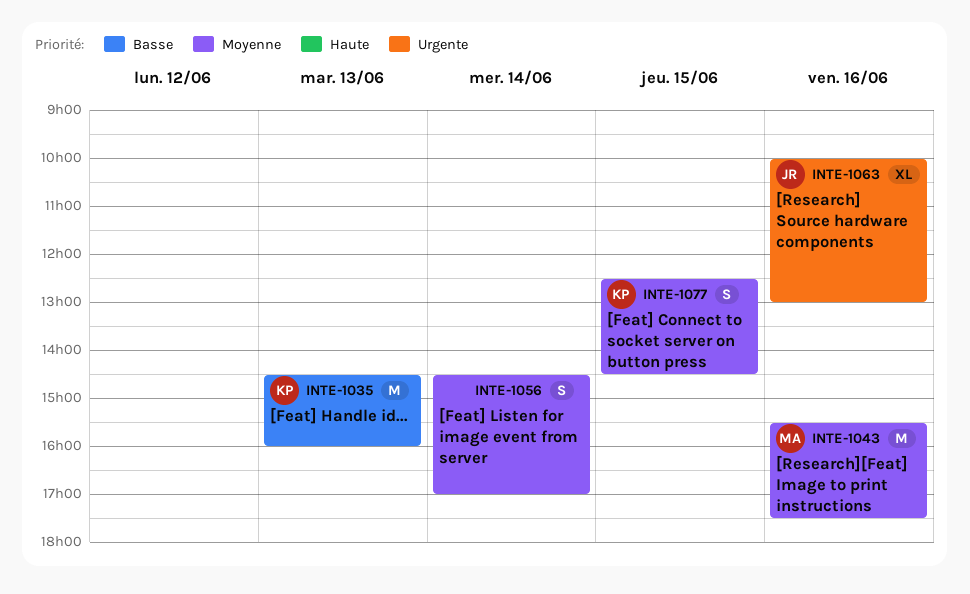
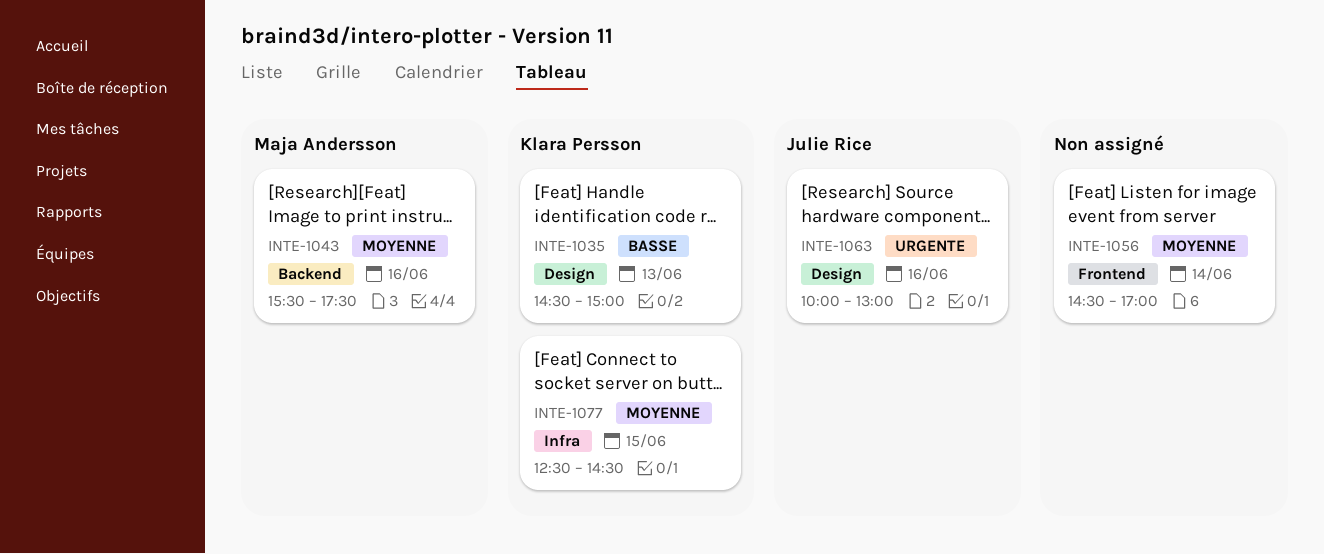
INTE-1035, ends: 16:00 -> 15:00

